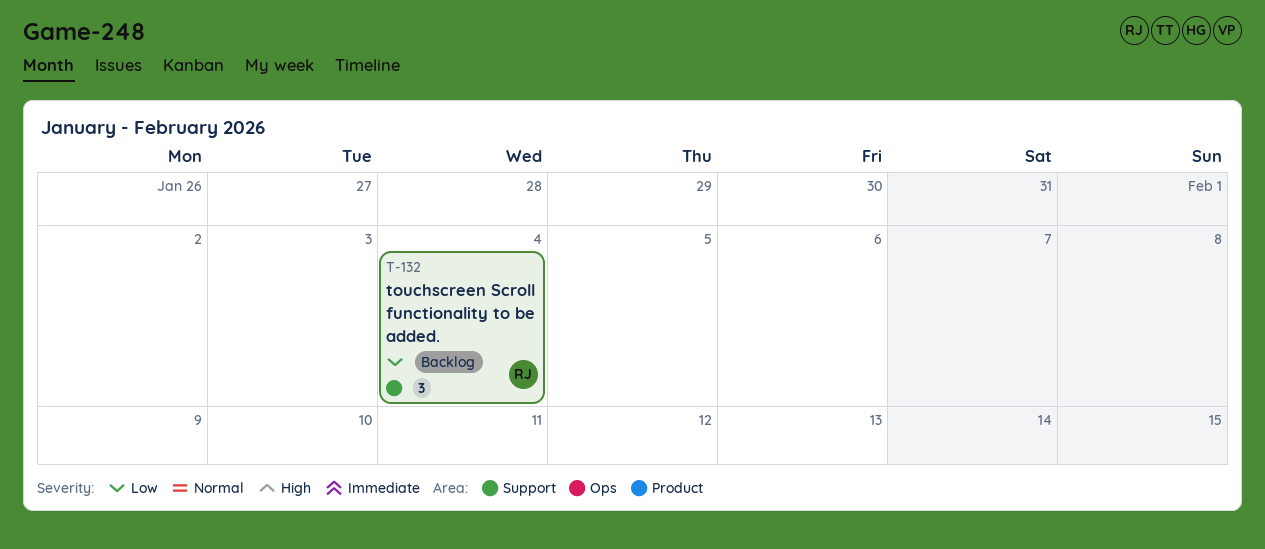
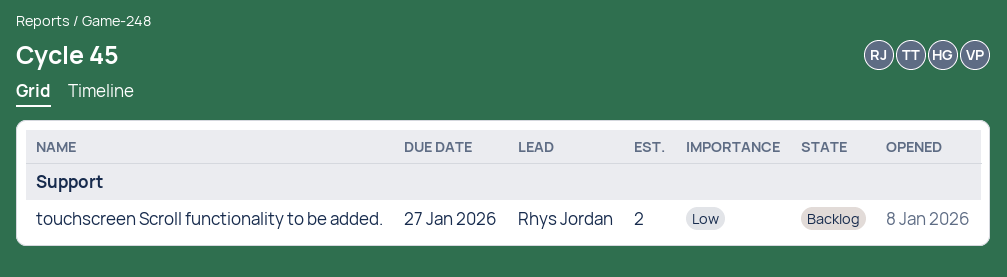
touchscreen Scroll functionality to be added., estimate: 3 -> 2
touchscreen Scroll functionality to be added., due: Feb 4 -> Jan 27

